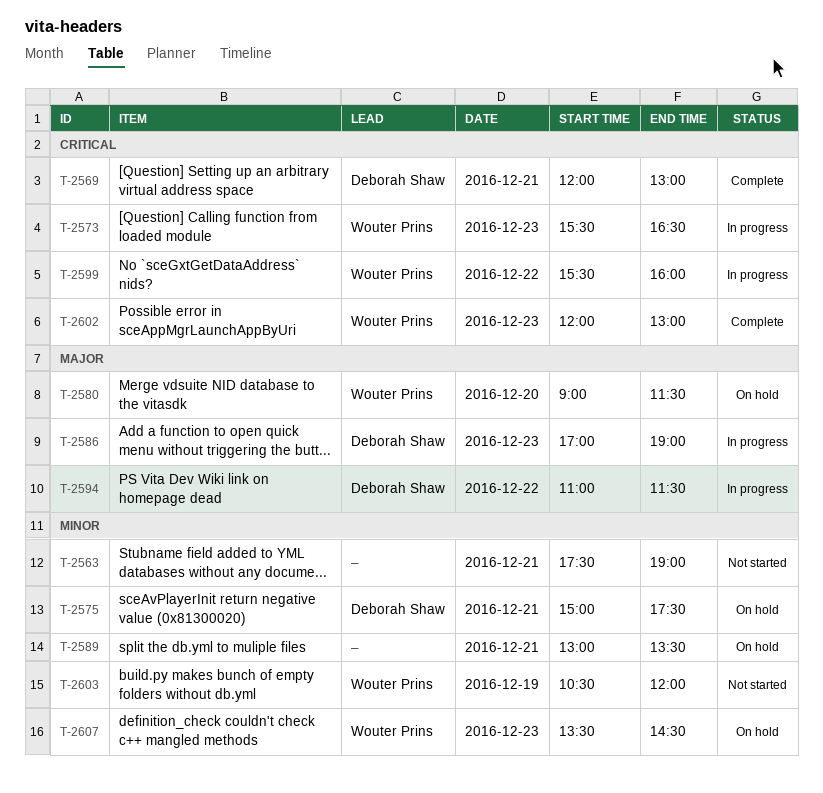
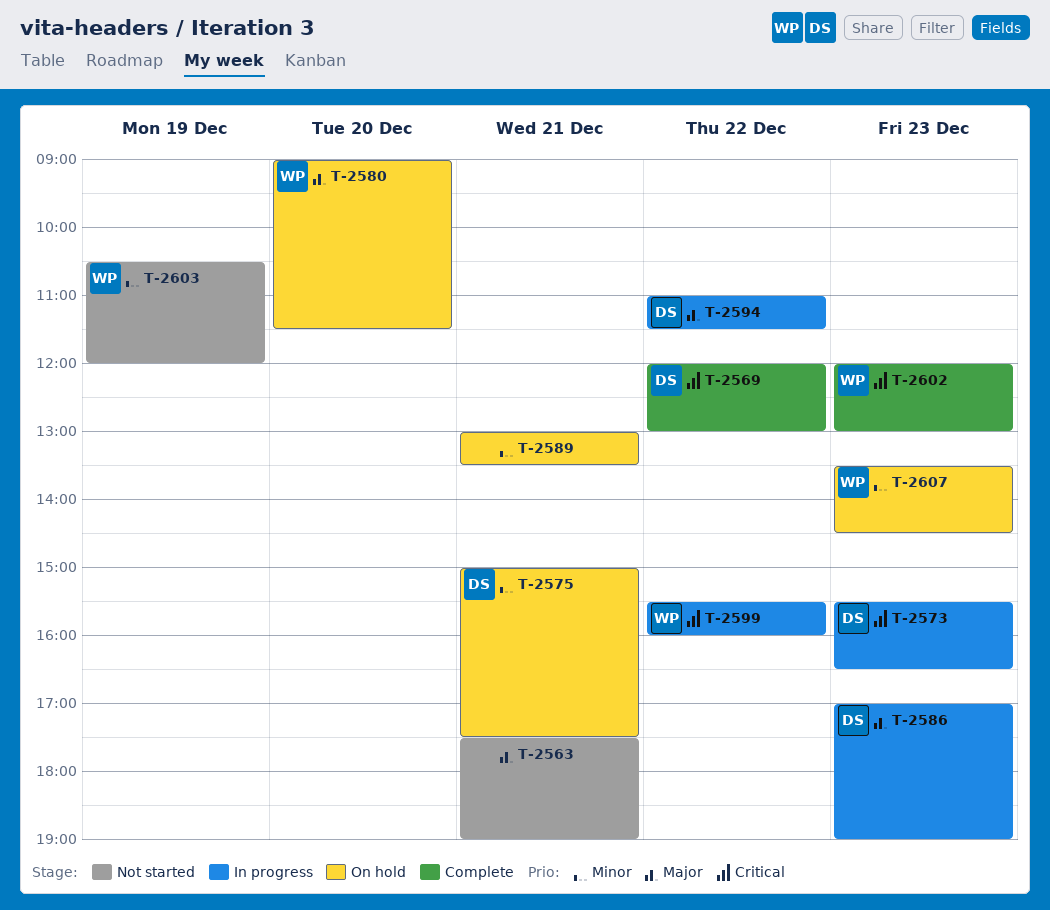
T-2563, priority: Minor -> Major
T-2569, day: Dec 21 -> Dec 22
T-2573, owner: Wouter Prins -> Deborah Shaw

